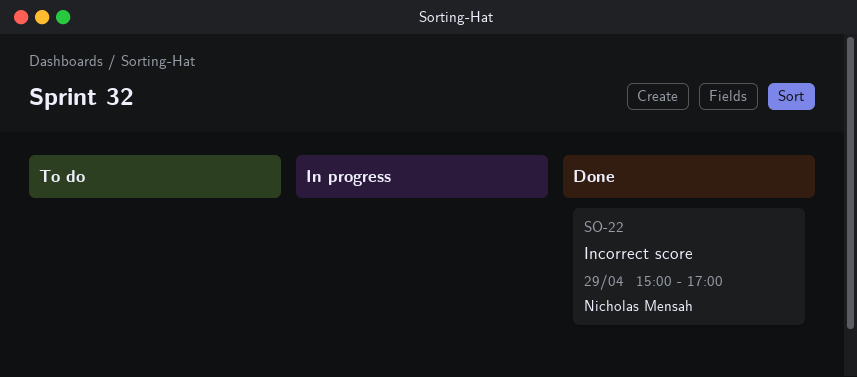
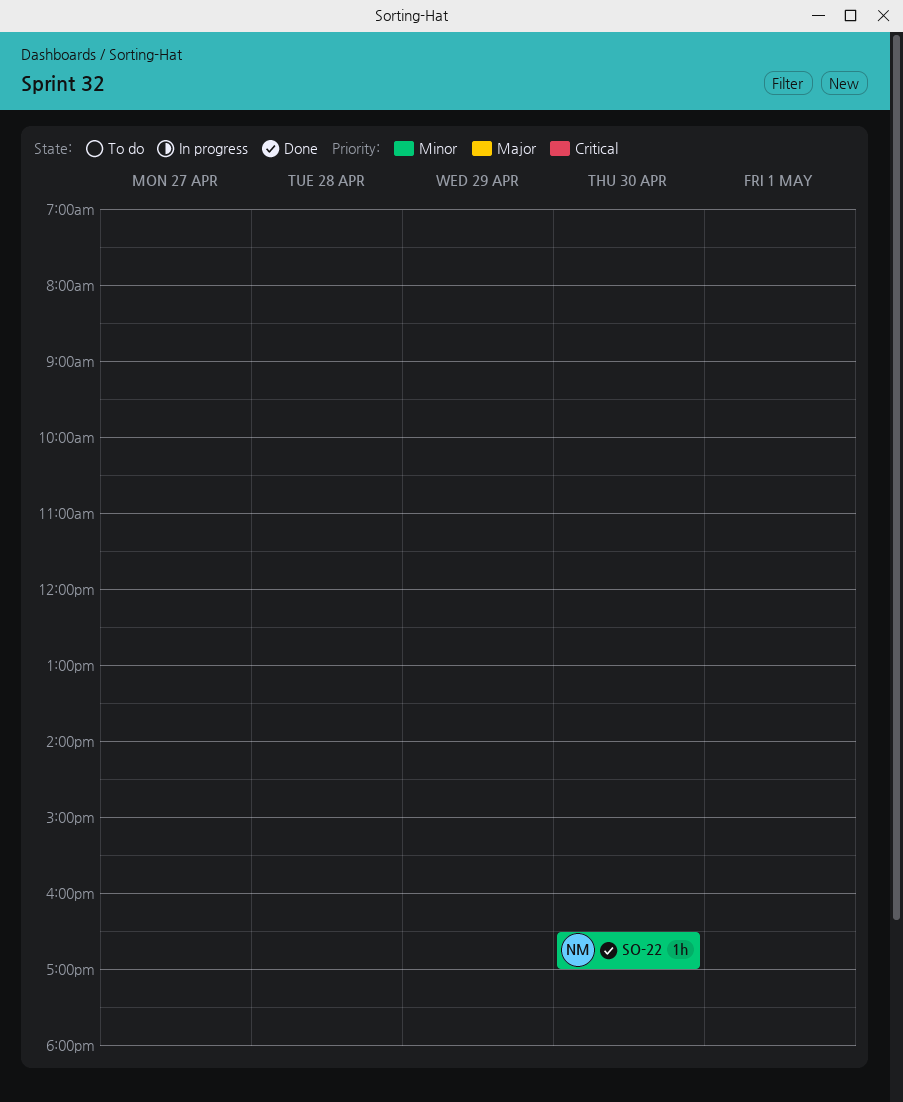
SO-22, day: Apr 29 -> Apr 30
SO-22, begins: 15:00 -> 16:30

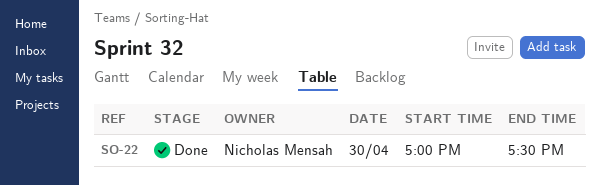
SO-22, begins: 16:30 -> 17:00
SO-22, ends: 17:00 -> 17:30

